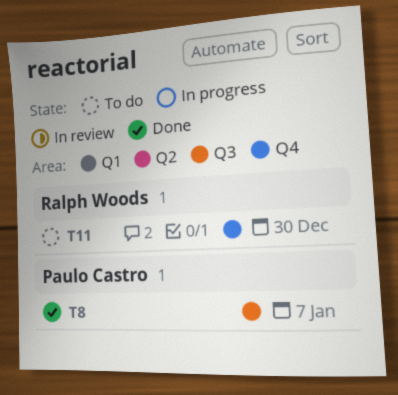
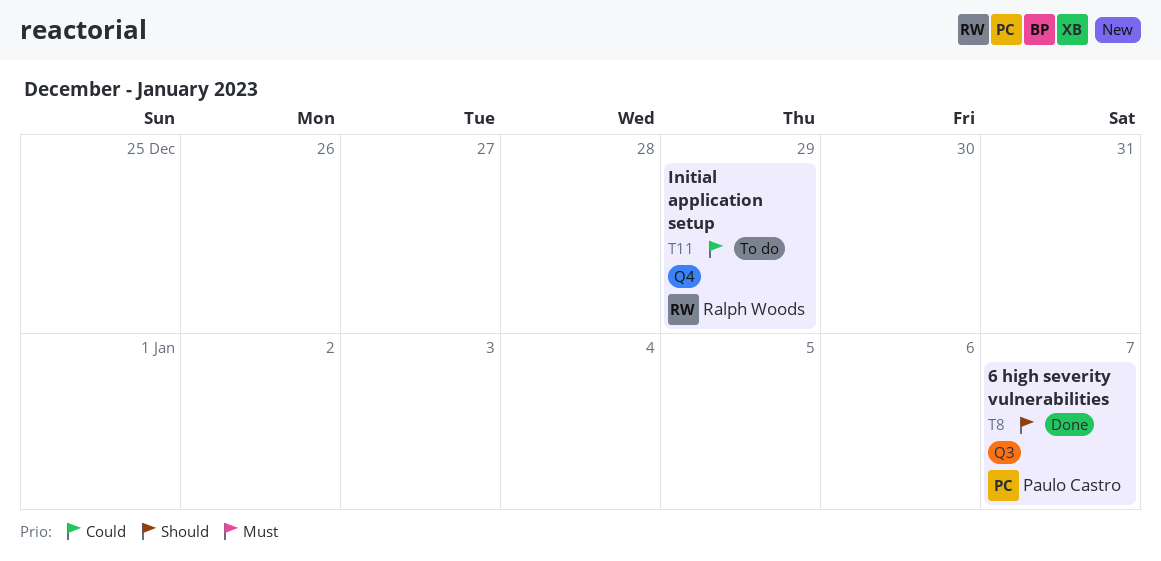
T11, due: Dec 30 -> Dec 29

